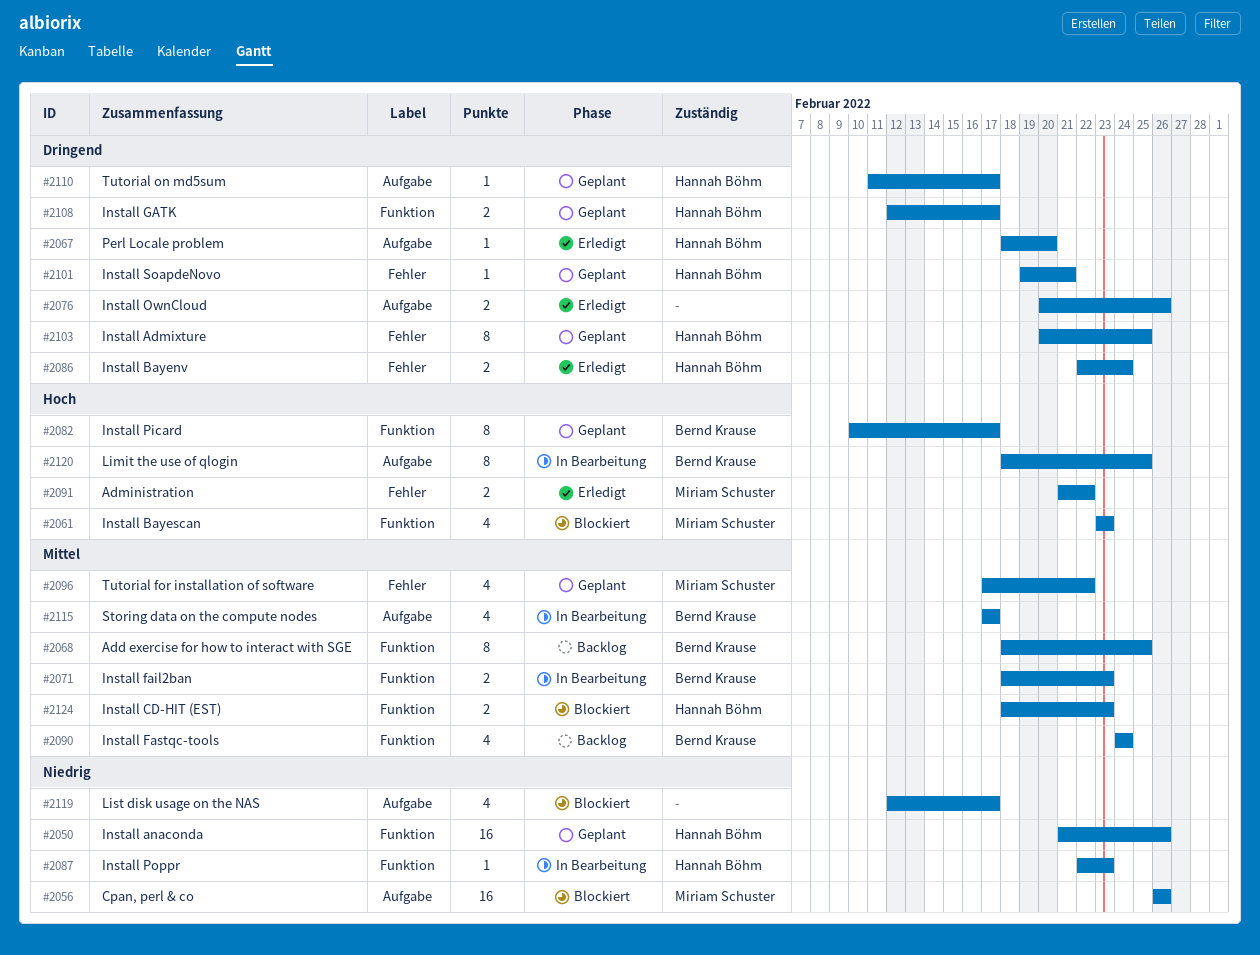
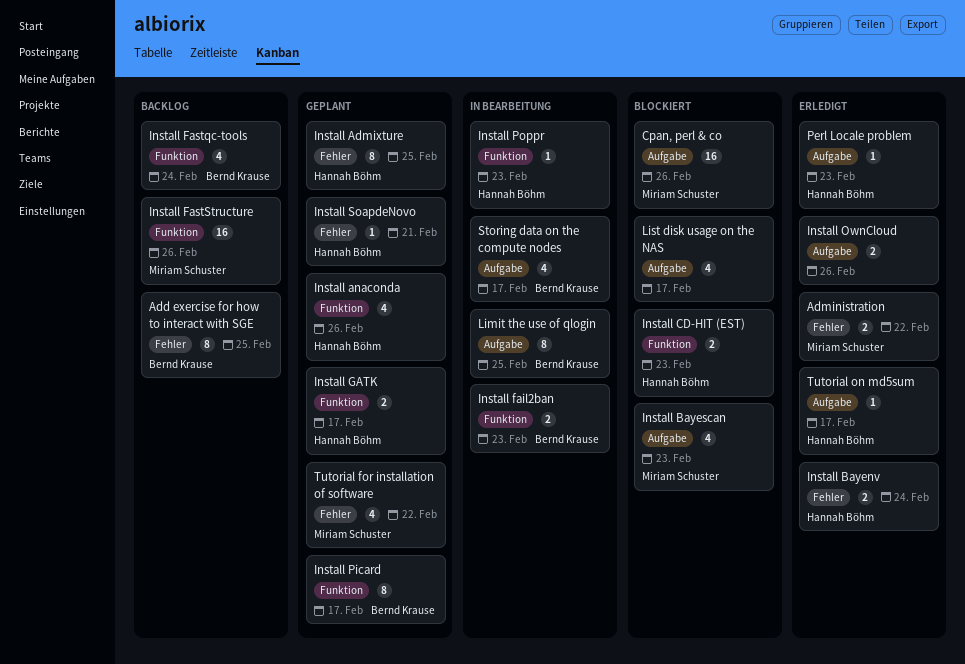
Add exercise for how to interact with SGE, label: Funktion -> Fehler
Install anaconda, estimate: 16 -> 4
Install Bayescan, label: Funktion -> Aufgabe
Install FastStructure: none -> present
Perl Locale problem, due: Feb 20 -> Feb 23
Tutorial on md5sum, status: Geplant -> Erledigt

